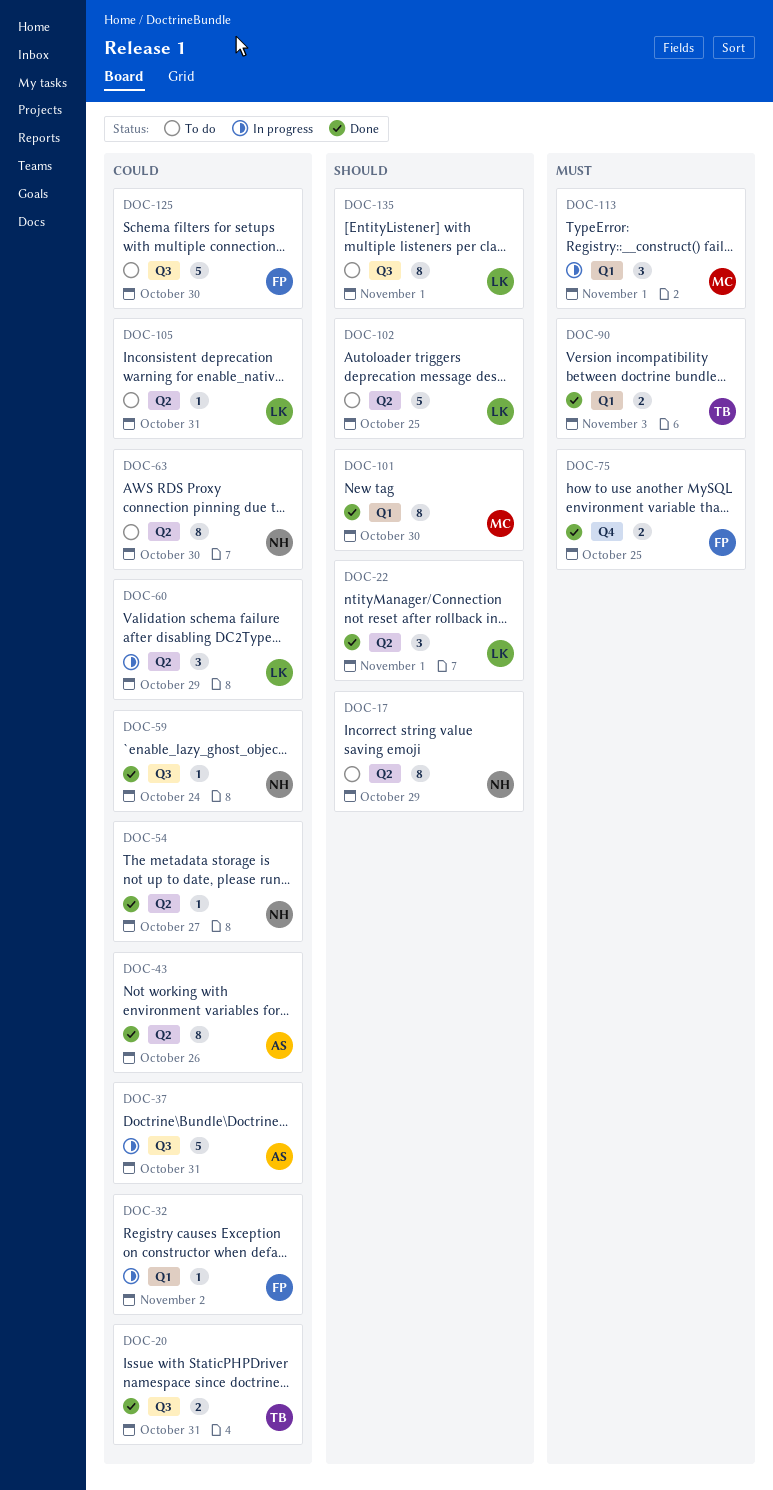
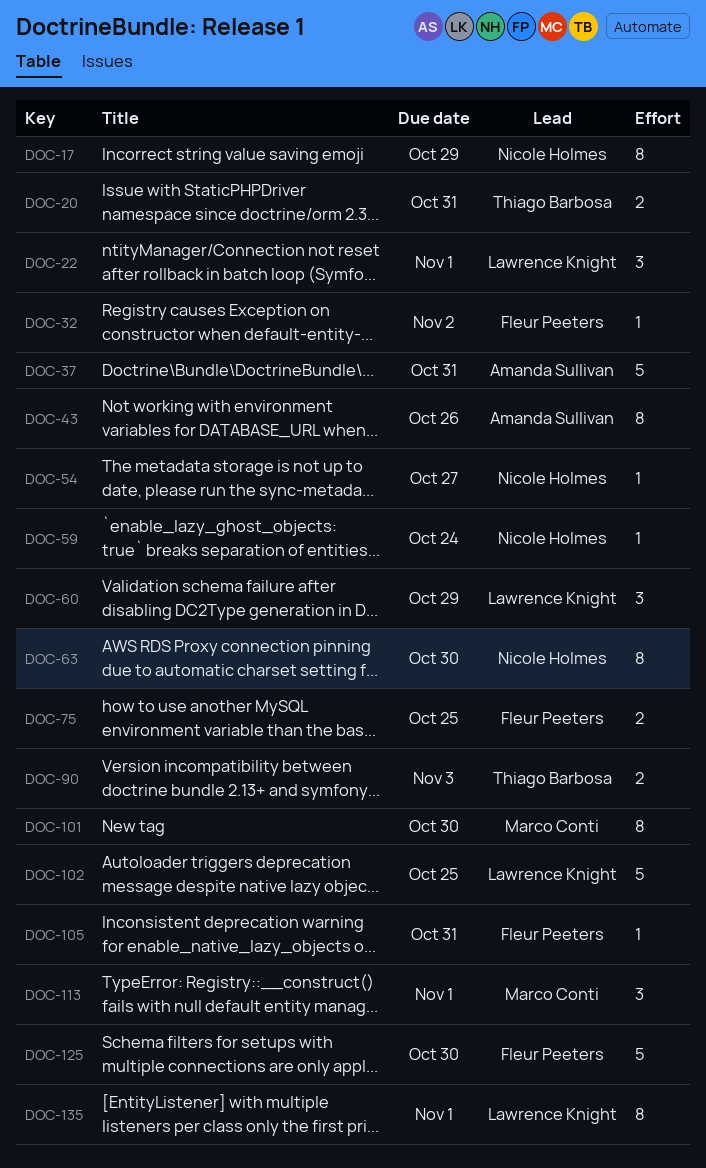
DOC-105, owner: Lawrence Knight -> Fleur Peeters

